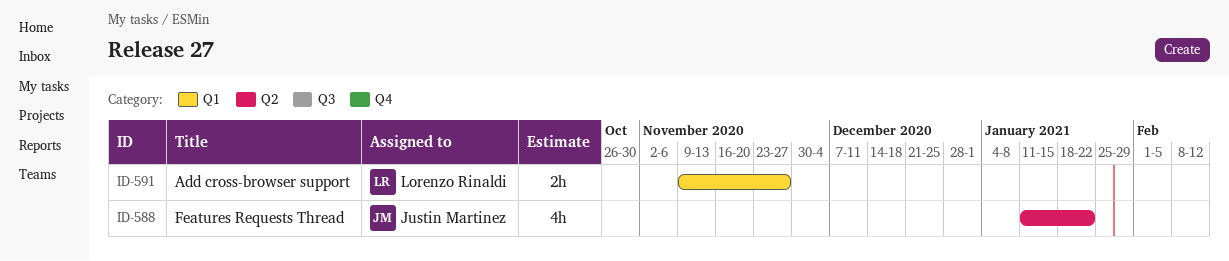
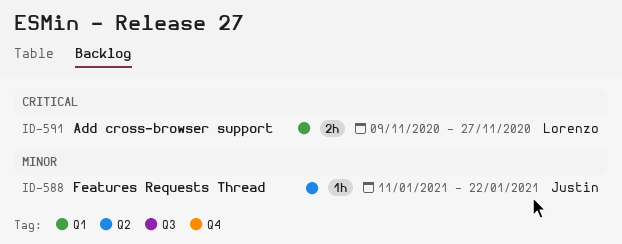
ID-588, estimate: 4h -> 1h

